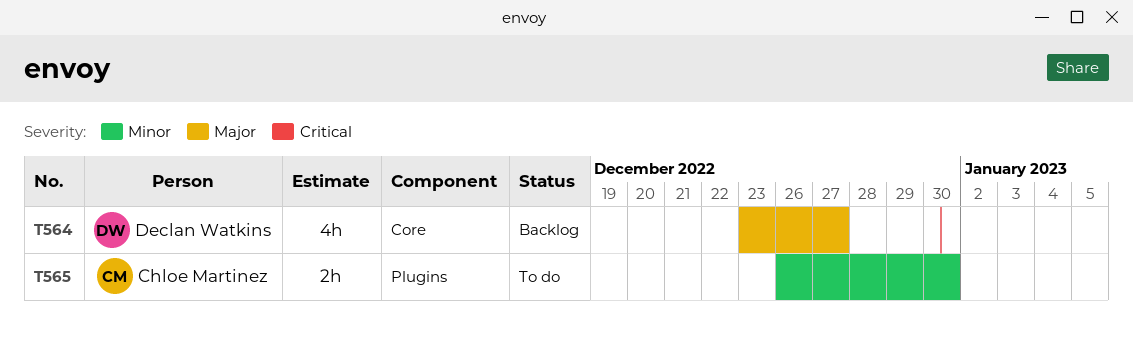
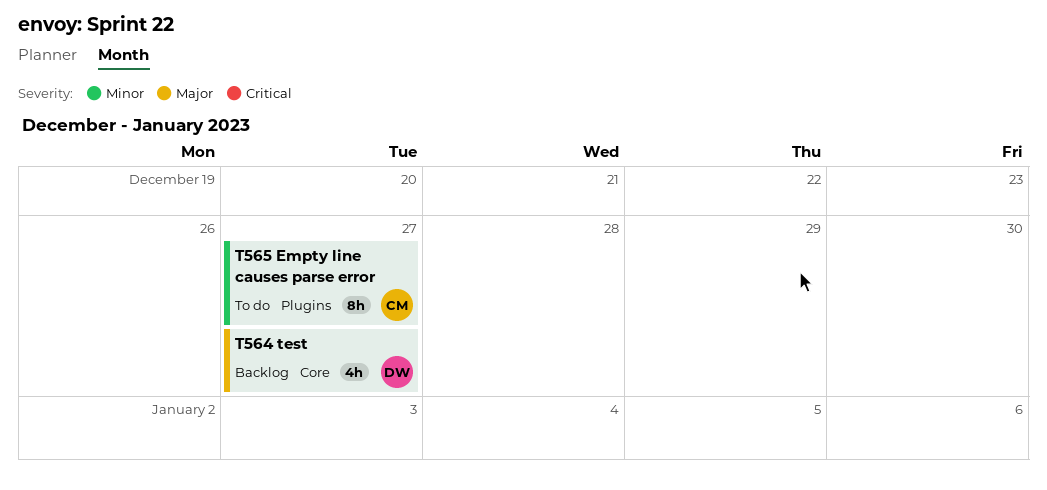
T565, estimate: 2h -> 8h
T565, due: Dec 30 -> Dec 27

